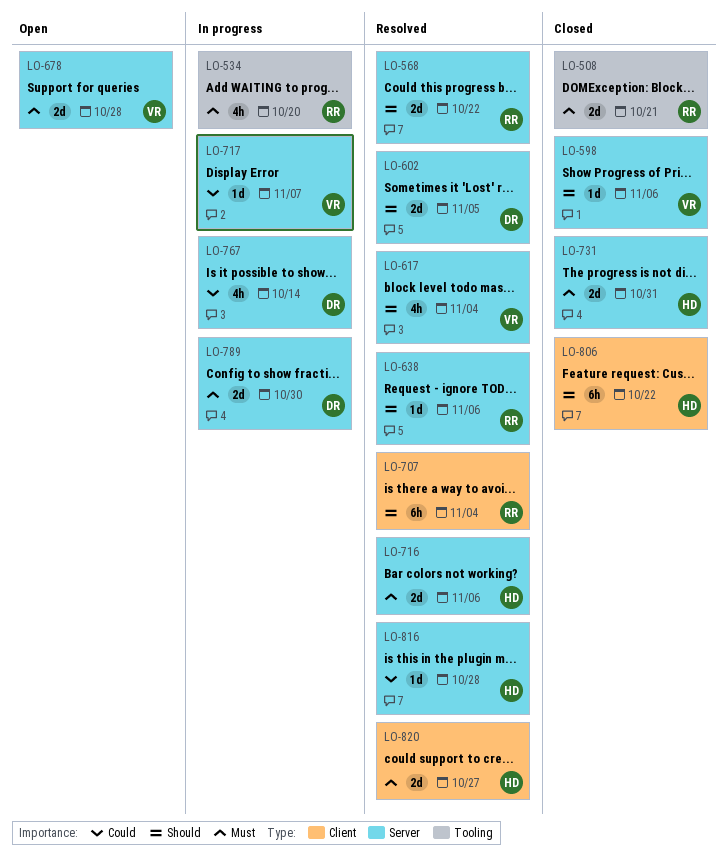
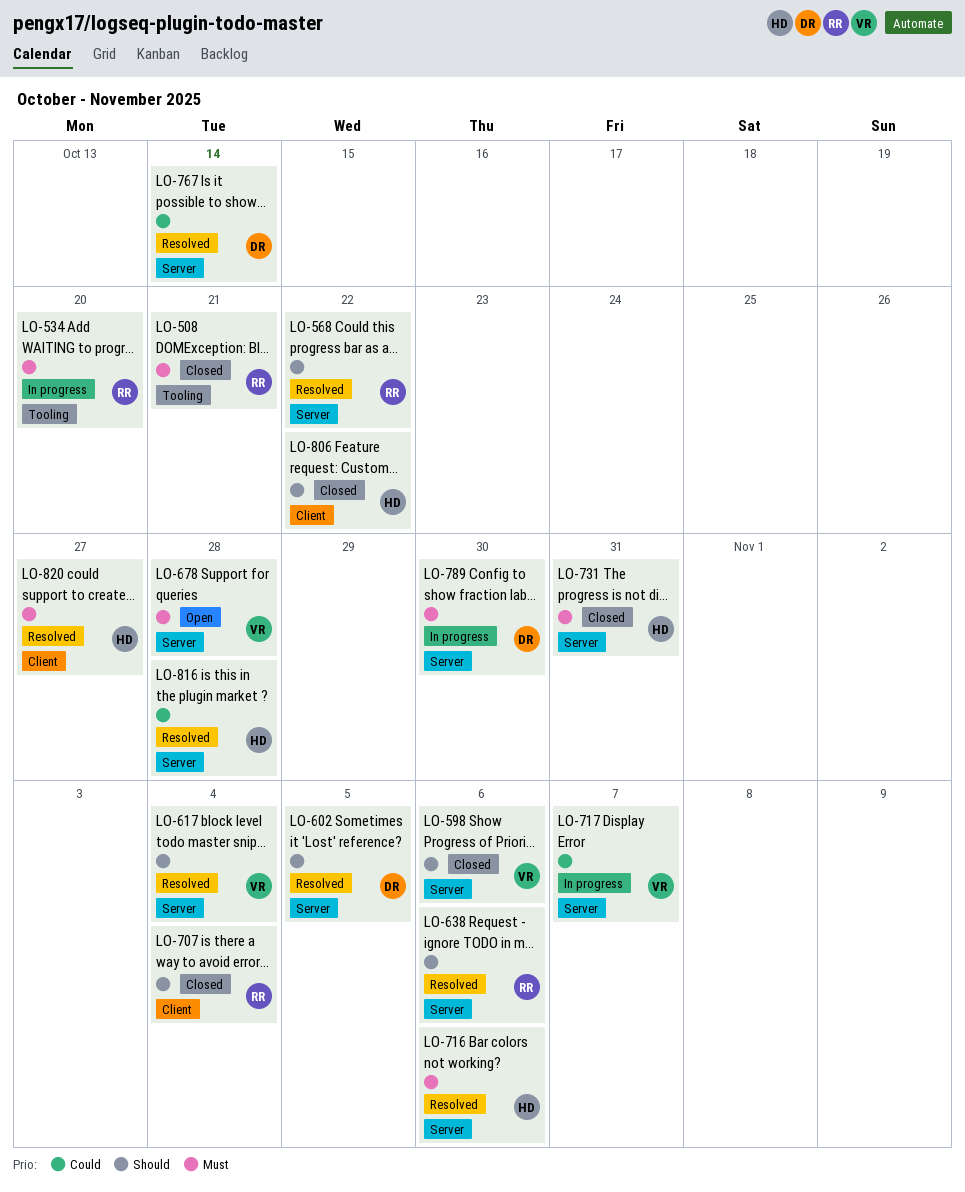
LO-707, status: Resolved -> Closed
LO-767, status: In progress -> Resolved

